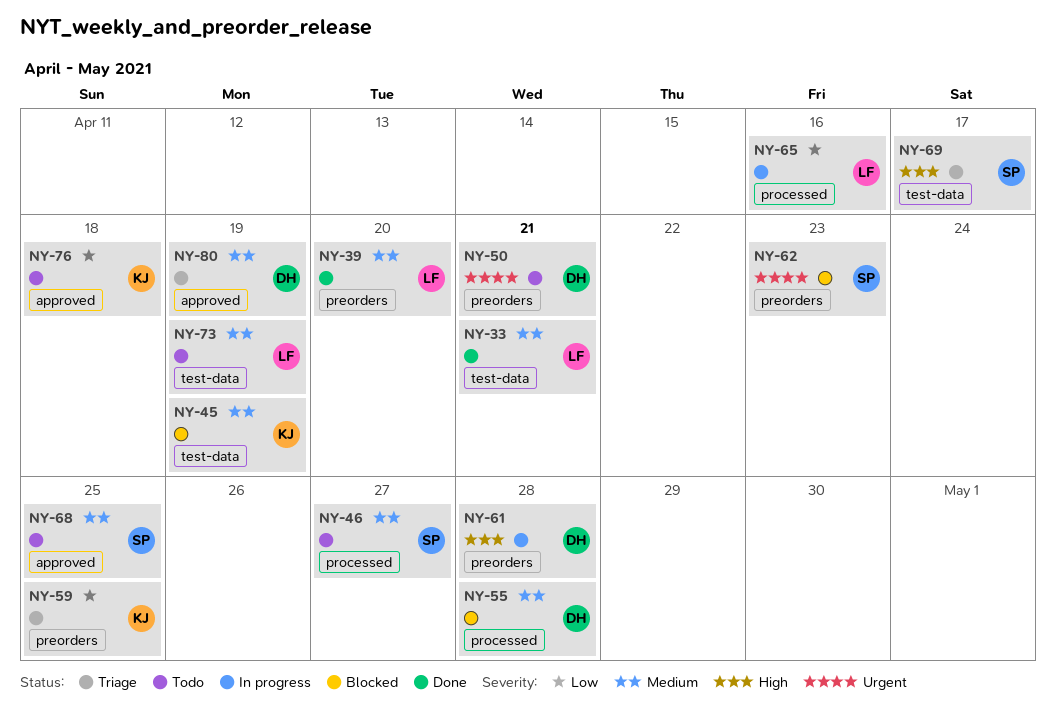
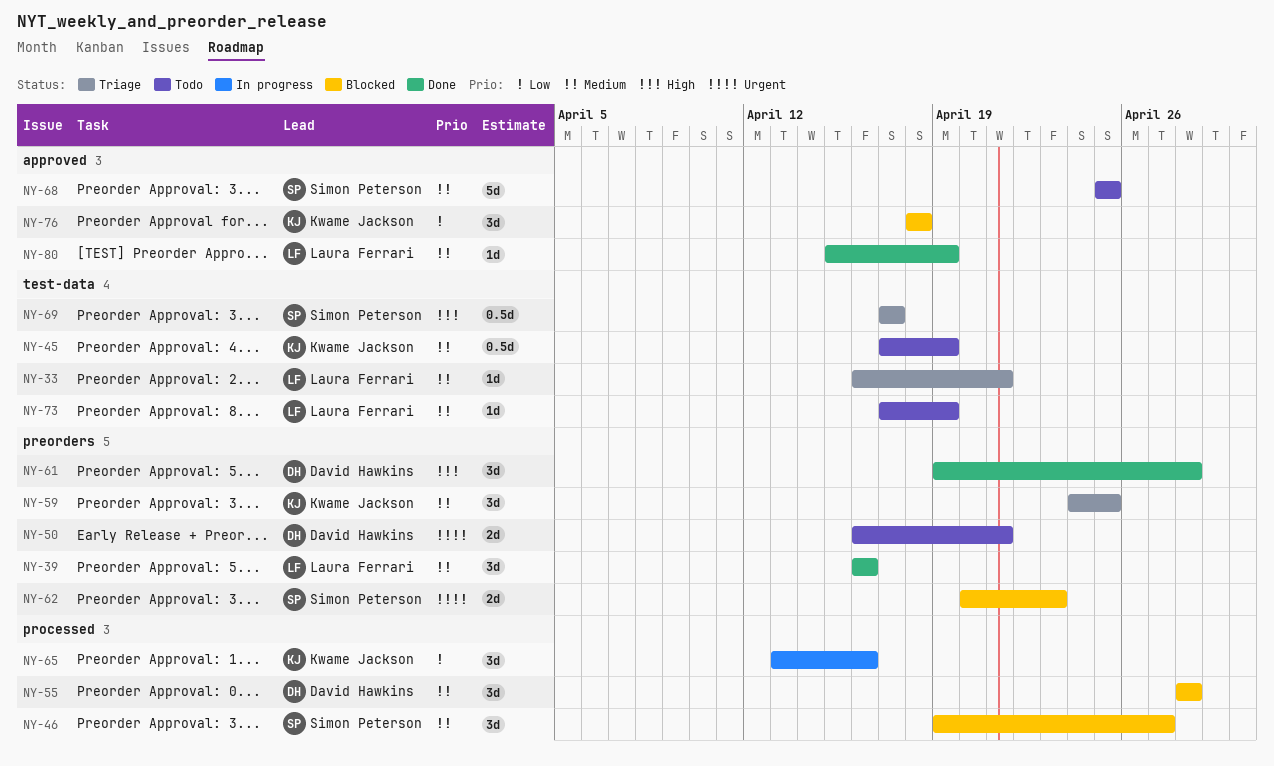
NY-33, status: Done -> Triage
NY-39, due: Apr 20 -> Apr 16
NY-45, status: Blocked -> Todo
NY-46, status: Todo -> Blocked
NY-59, priority: Low -> Medium
NY-61, status: In progress -> Done
NY-65, owner: Laura Ferrari -> Kwame Jackson
NY-76, status: Todo -> Blocked
NY-80, status: Triage -> Done
NY-80, owner: David Hawkins -> Laura Ferrari

